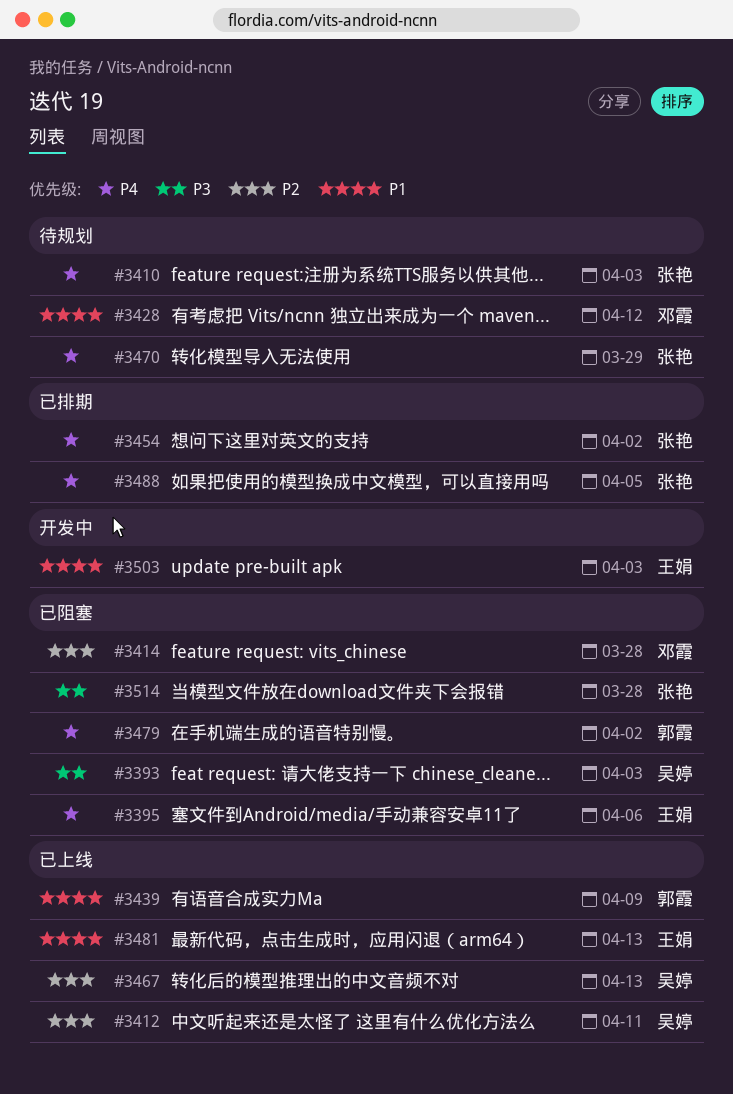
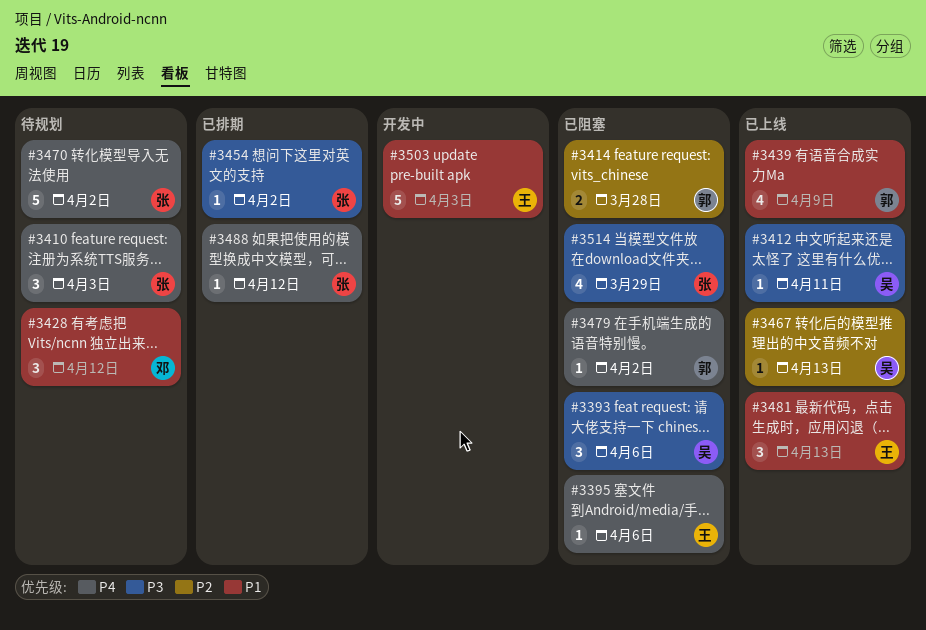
#3393, due: Apr 3 -> Apr 6
#3412, priority: P2 -> P3
#3414, owner: 邓霞 -> 郭霞
#3454, priority: P4 -> P3
#3470, due: Mar 29 -> Apr 2
#3488, due: Apr 5 -> Apr 12
#3514, due: Mar 28 -> Mar 29

